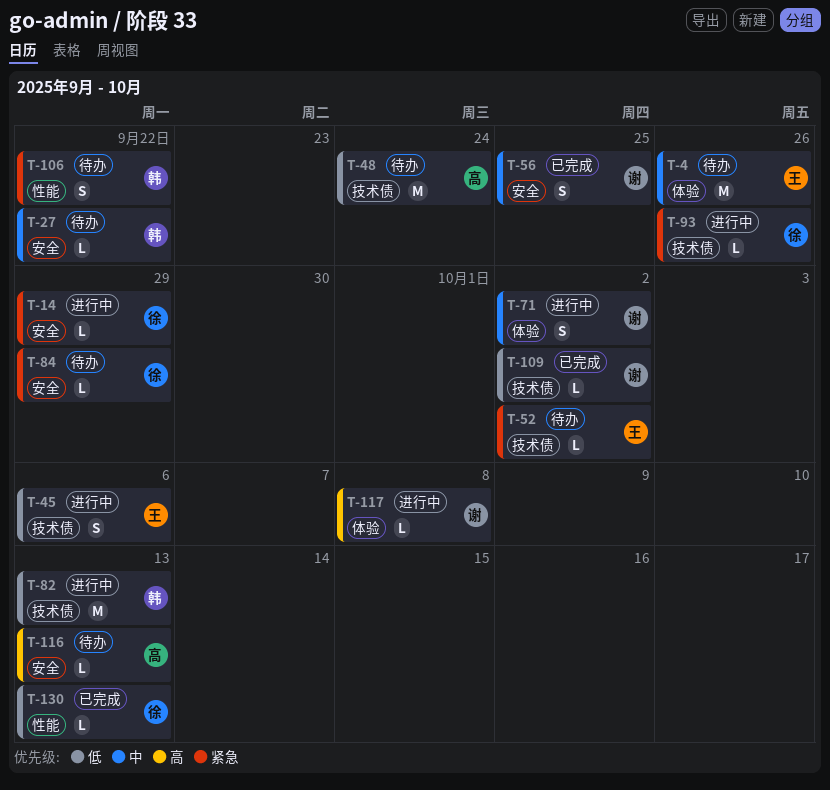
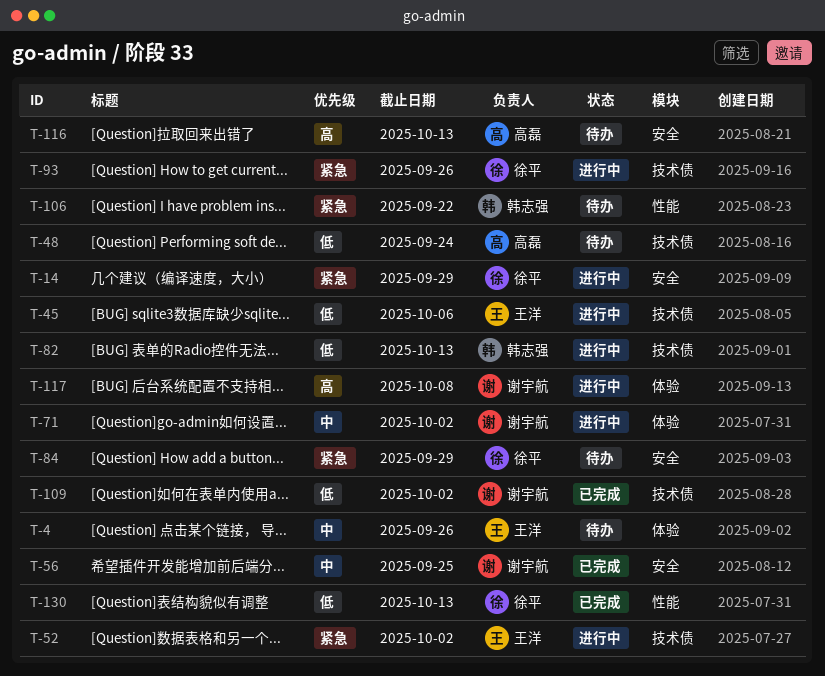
T-27: present -> none
T-52, status: 待办 -> 进行中

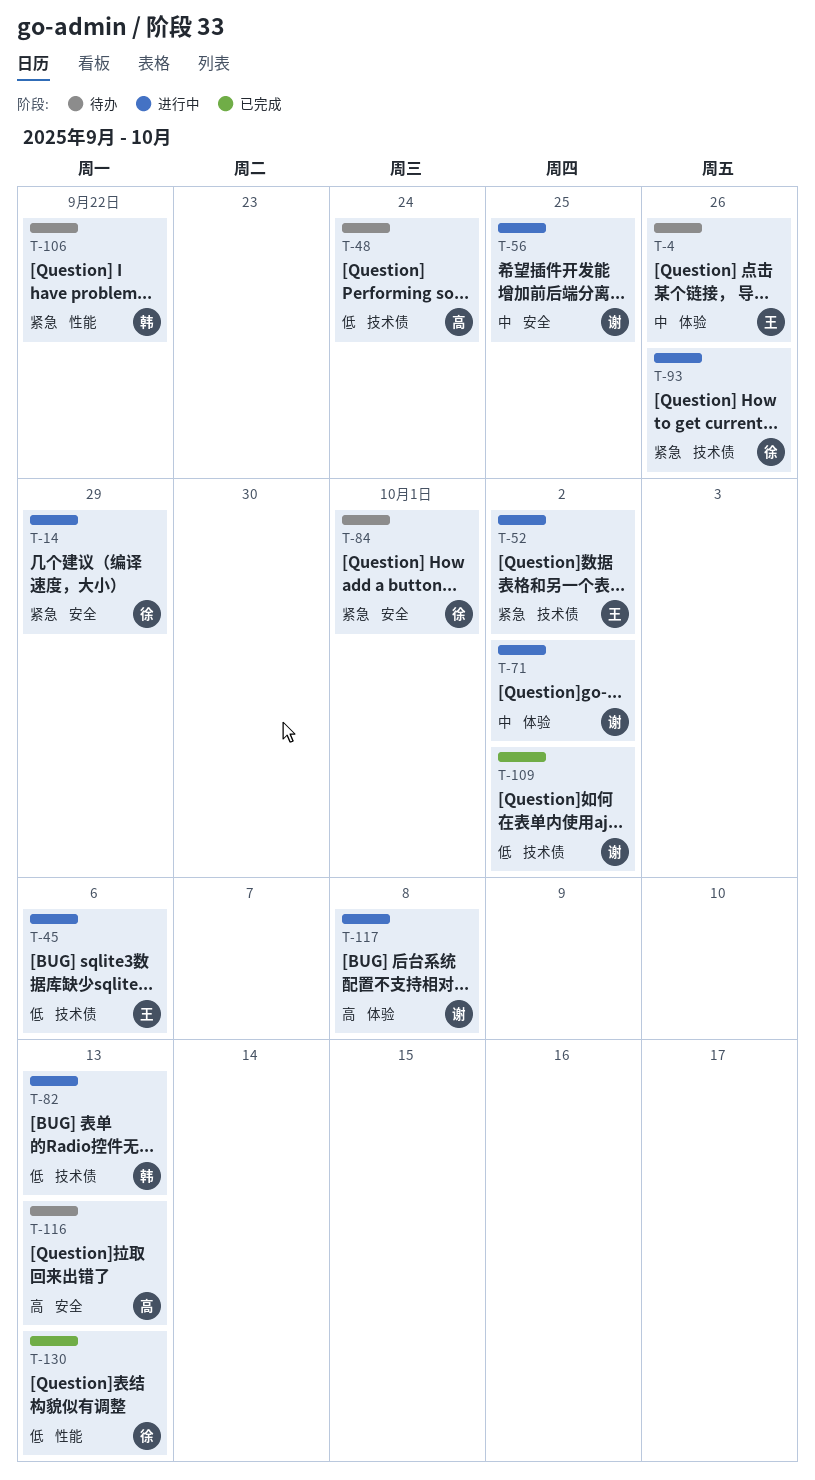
T-56, status: 已完成 -> 进行中
T-84, due: Sep 29 -> Oct 1

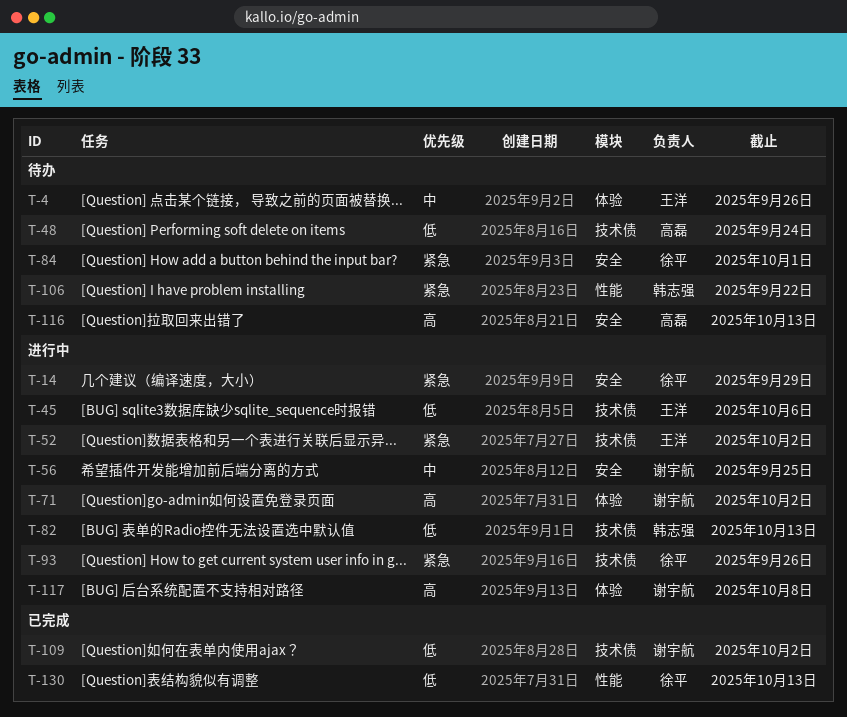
T-71, priority: 中 -> 高

